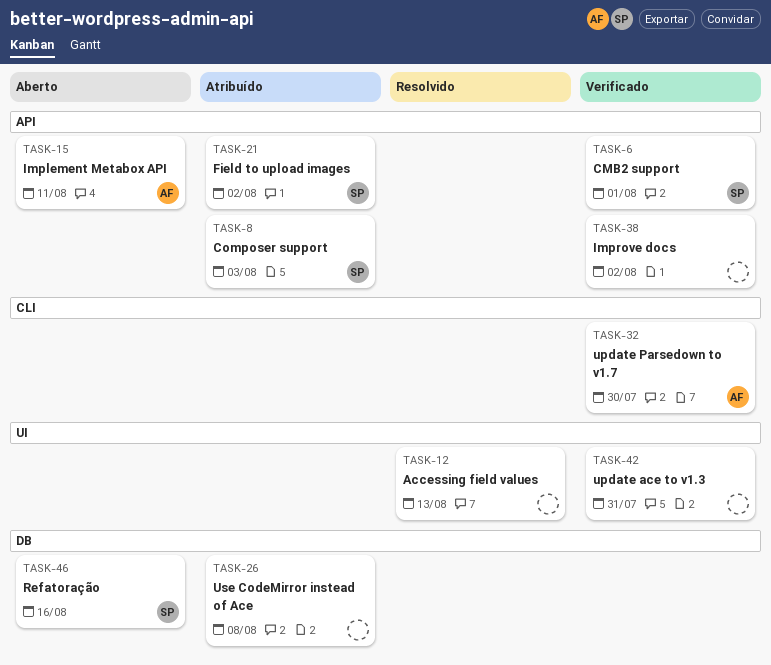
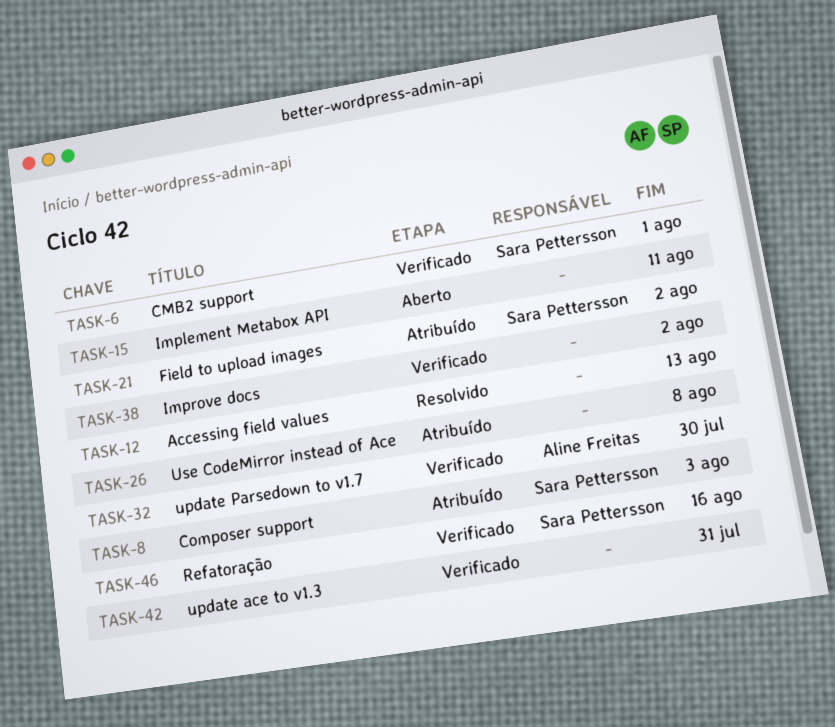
TASK-15, owner: Aline Freitas -> none
TASK-46, status: Aberto -> Verificado

